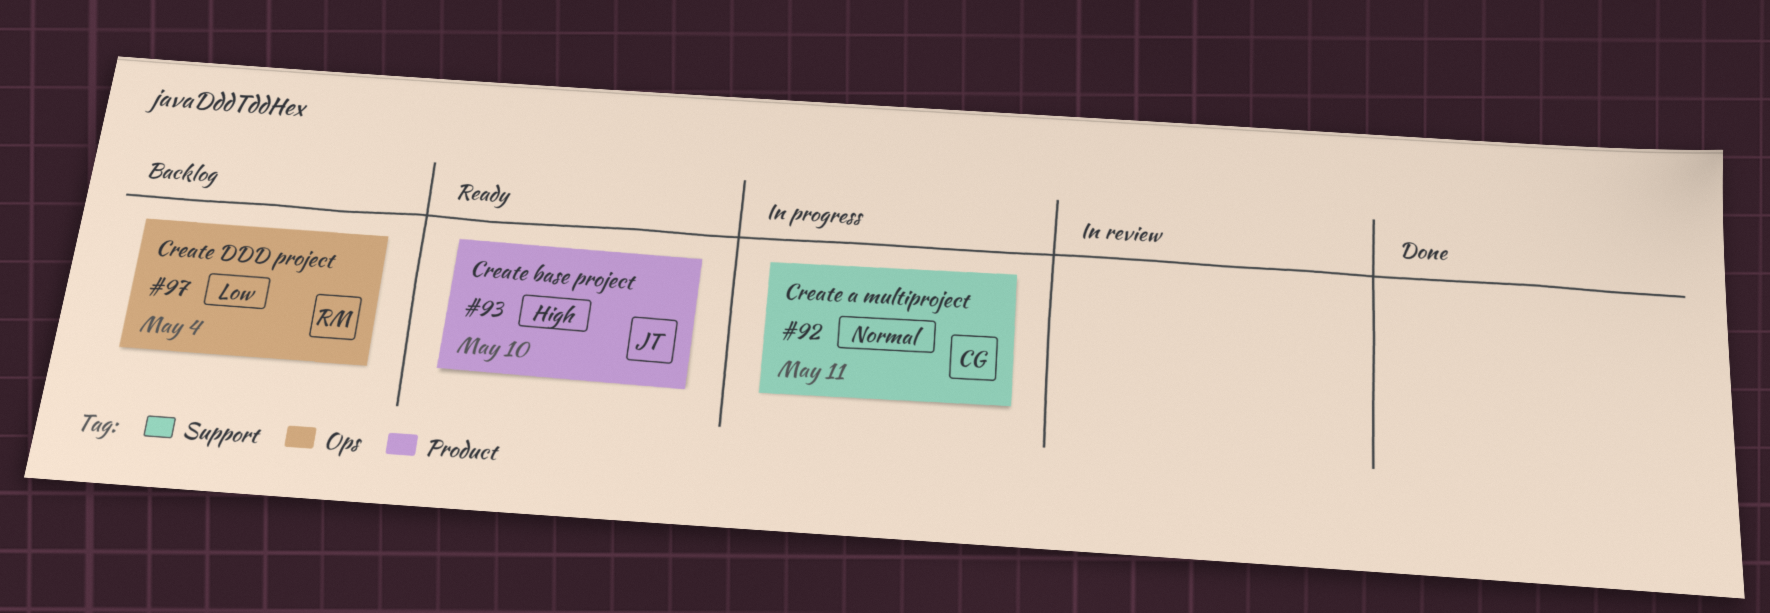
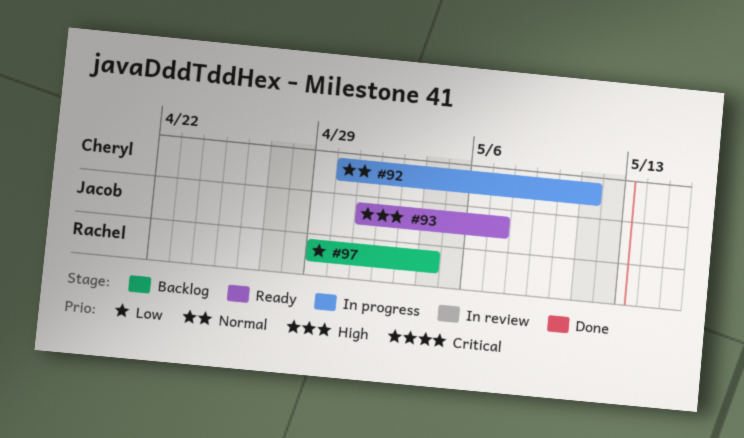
#93, due: May 10 -> May 7

